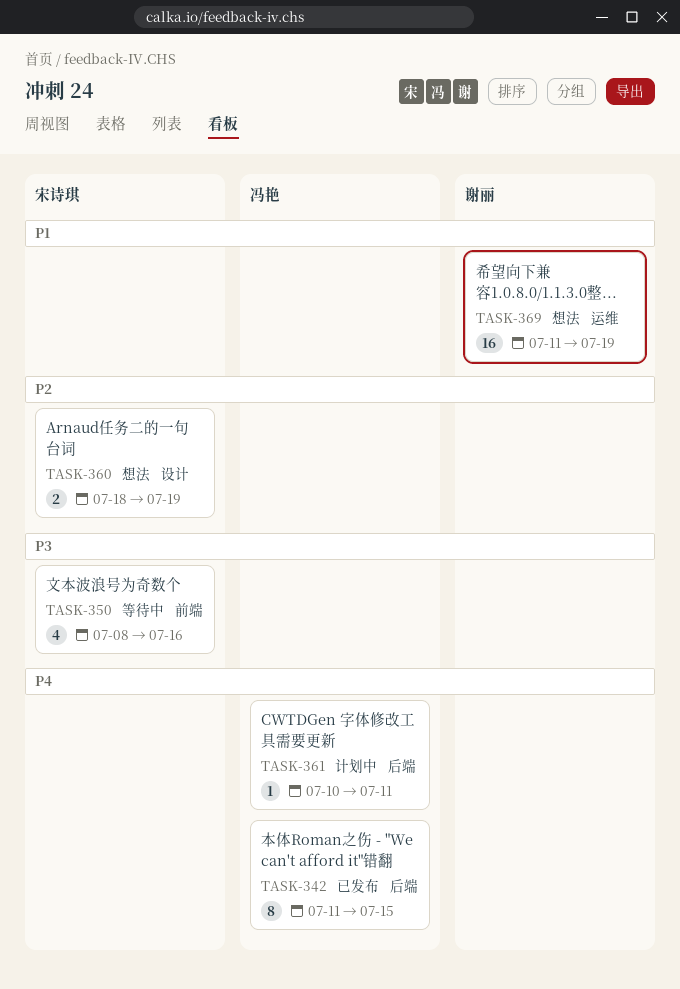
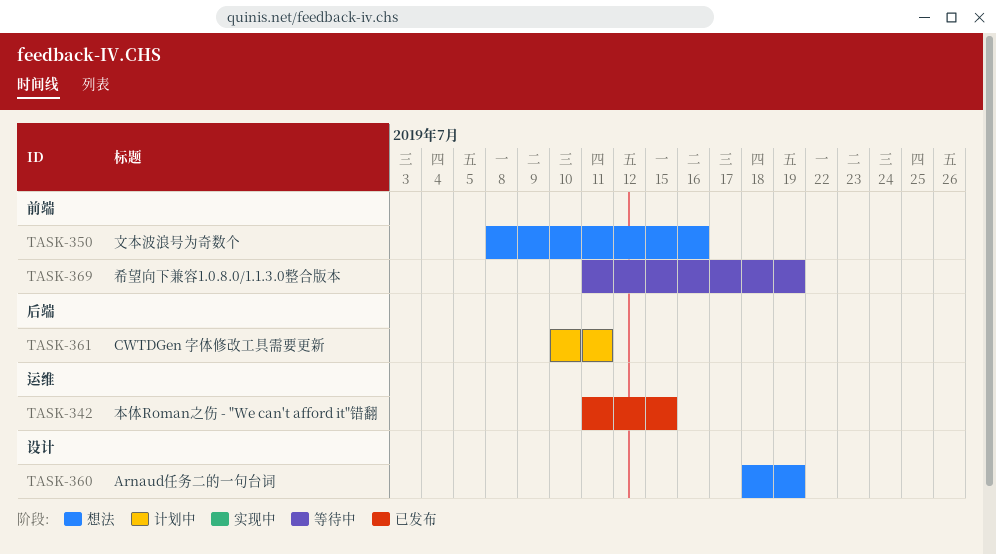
TASK-342, label: 后端 -> 运维
TASK-350, status: 等待中 -> 想法
TASK-369, status: 想法 -> 等待中
TASK-369, label: 运维 -> 前端

